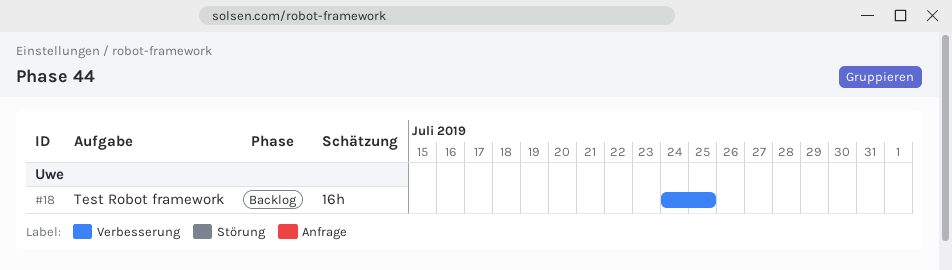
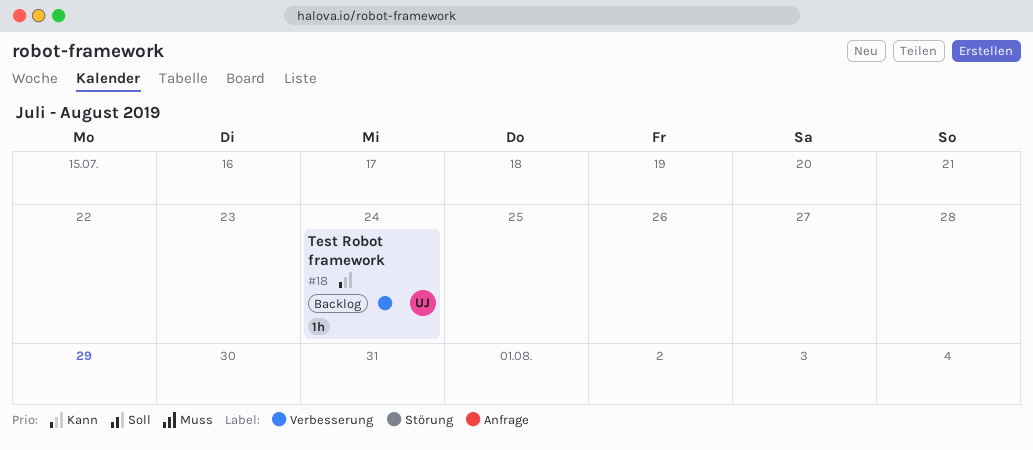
#18, estimate: 16h -> 1h
#18, due: Jul 25 -> Jul 24

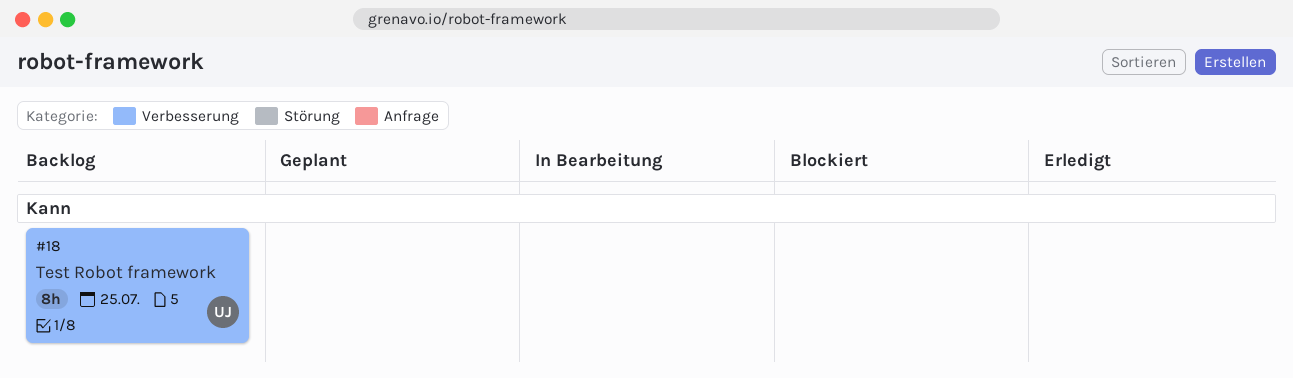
#18, estimate: 1h -> 8h
#18, due: Jul 24 -> Jul 25

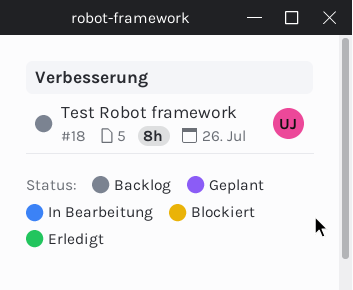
#18, due: Jul 25 -> Jul 26

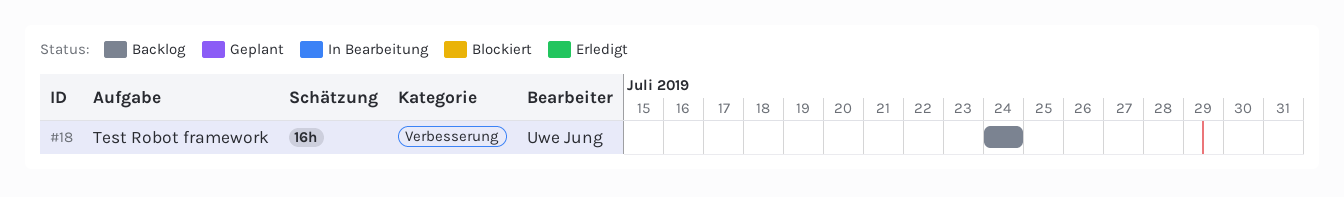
#18, estimate: 8h -> 16h
#18, due: Jul 26 -> Jul 24

